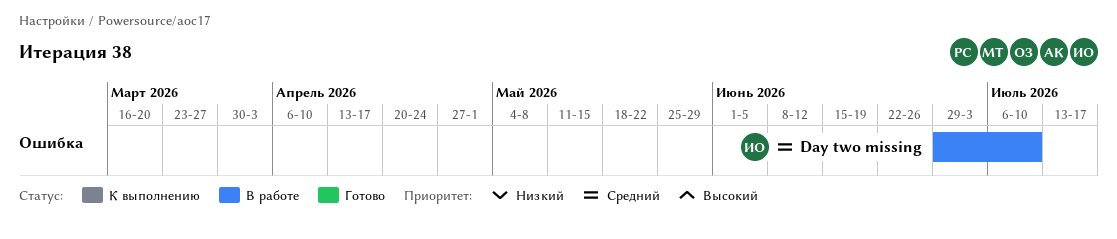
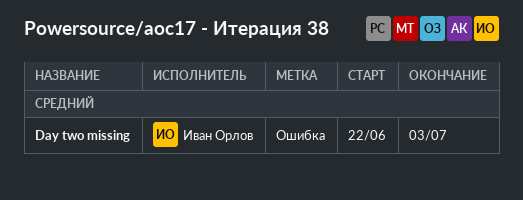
Day two missing, start: Jun 29 -> Jun 22
Day two missing, due: Jul 10 -> Jul 3

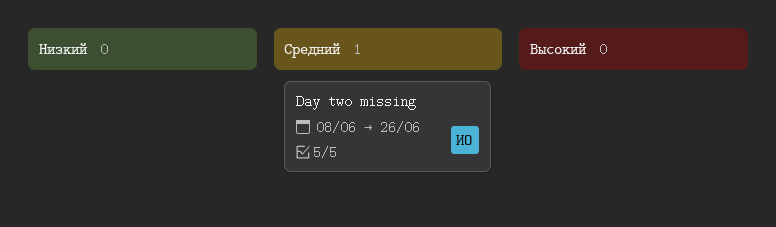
Day two missing, start: Jun 22 -> Jun 8
Day two missing, due: Jul 3 -> Jun 26

